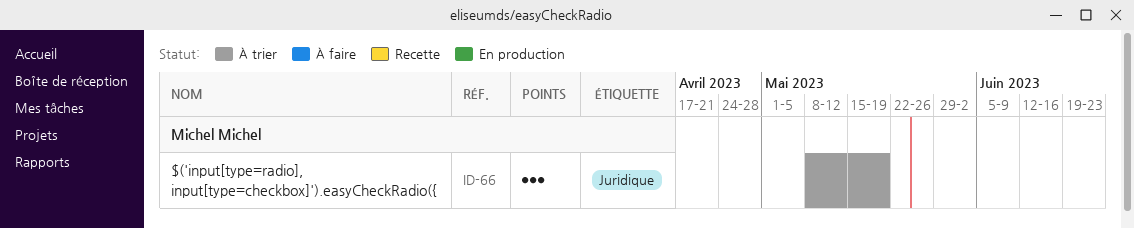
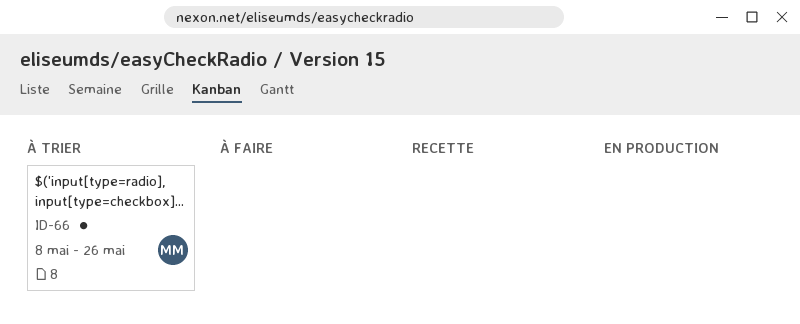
ID-66, estimate: 3 -> 1
ID-66, due: May 19 -> May 26

